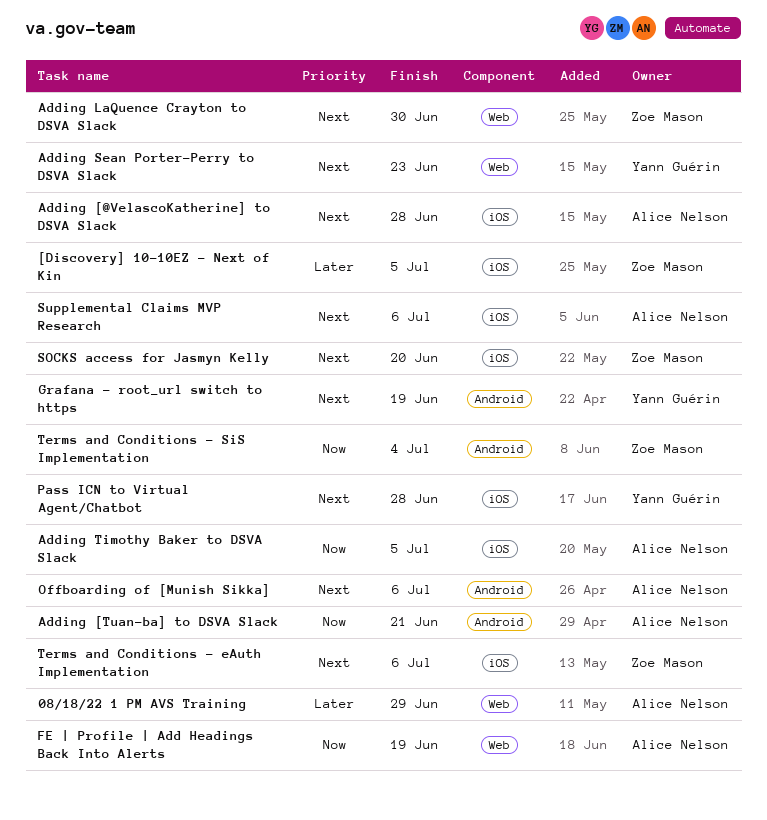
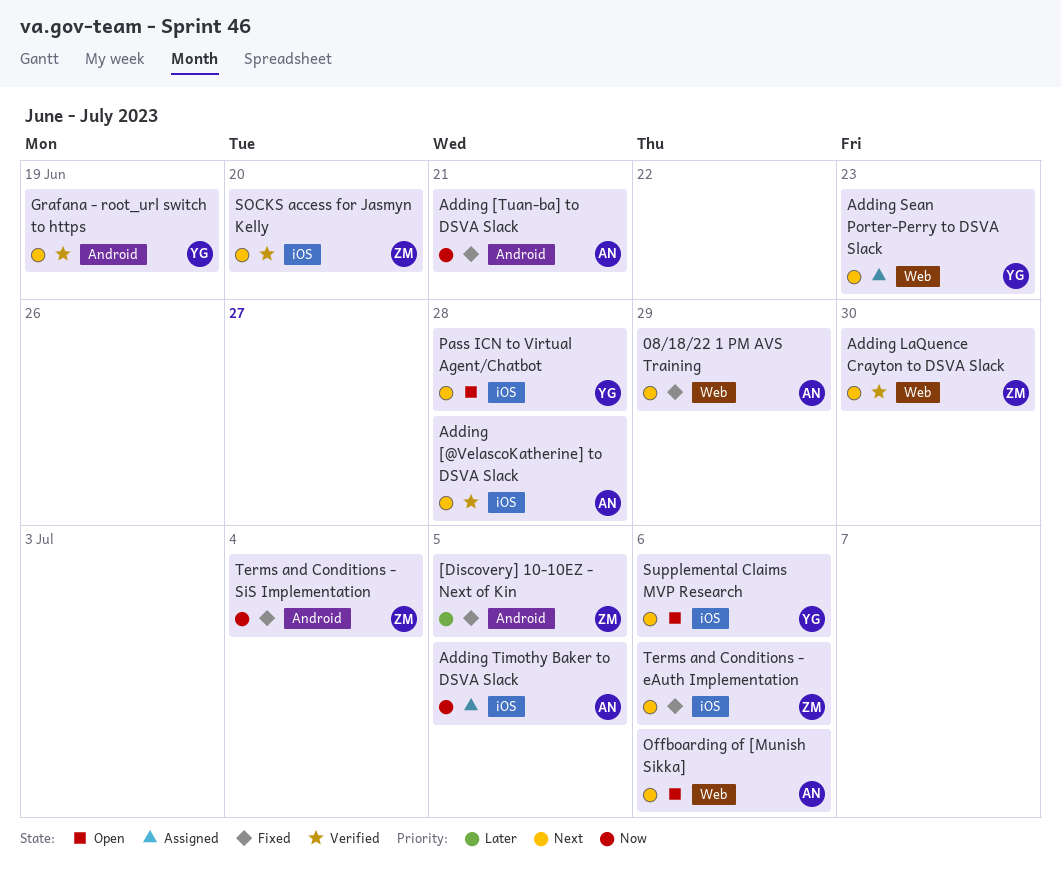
08/18/22 1 PM AVS Training, priority: Later -> Next
[Discovery] 10-10EZ - Next of Kin, label: iOS -> Android
FE | Profile | Add Headings Back Into Alerts: present -> none
Offboarding of [Munish Sikka], label: Android -> Web
Supplemental Claims MVP Research, owner: Alice Nelson -> Yann Guérin

